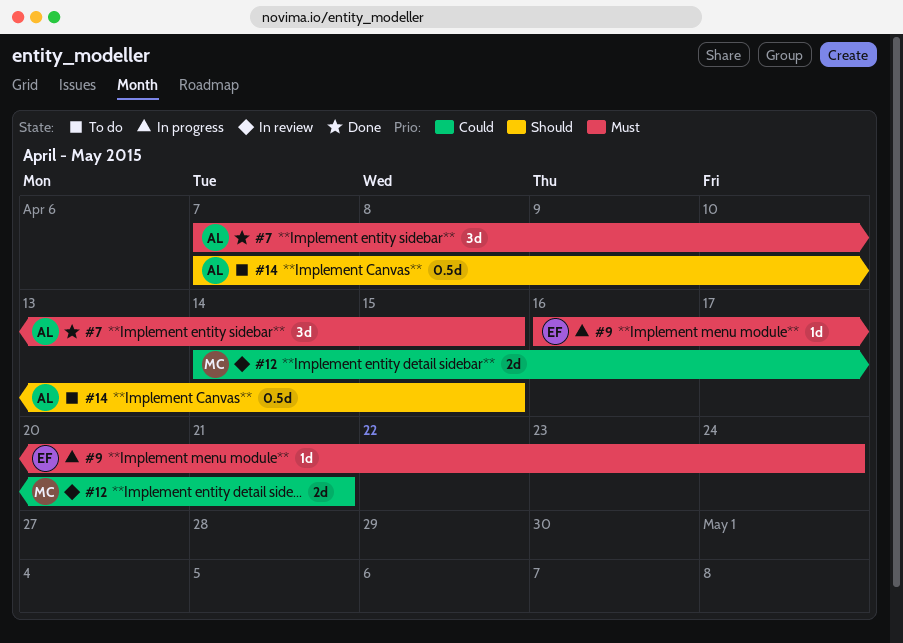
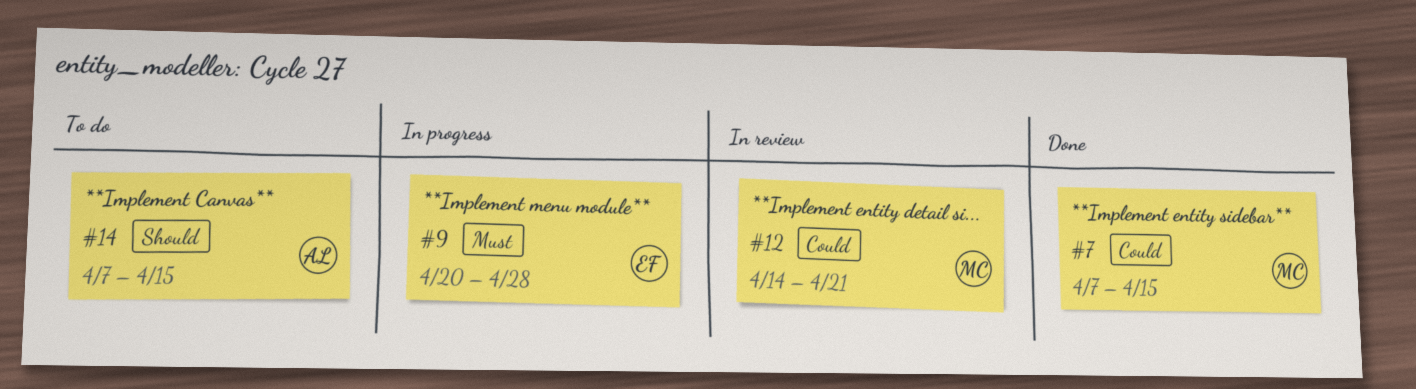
#7, owner: AL -> MC
#7, priority: Must -> Could
#9, start: Apr 16 -> Apr 20
#9, due: Apr 24 -> Apr 28

